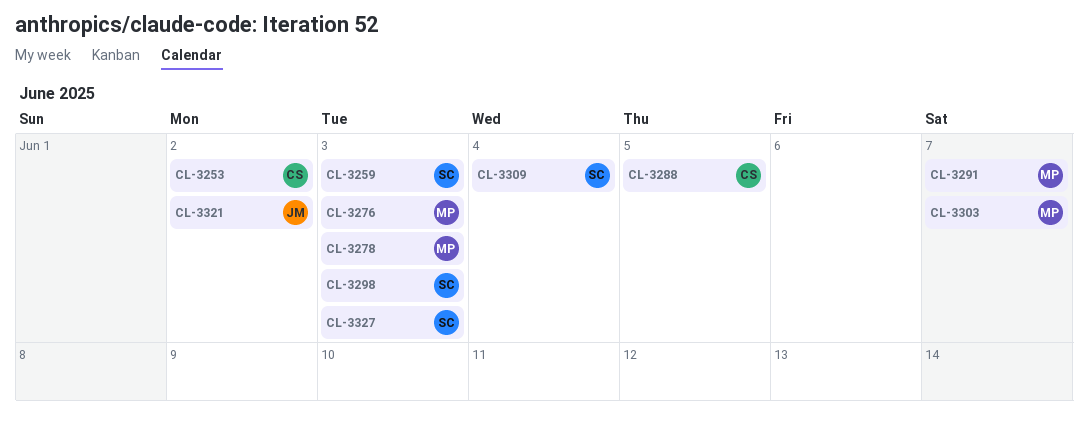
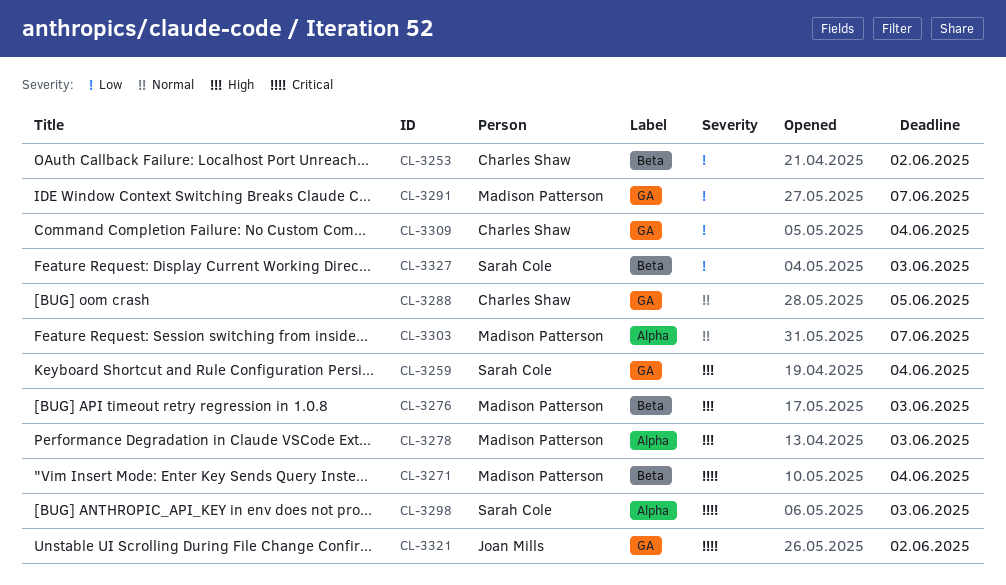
CL-3259, due: Jun 3 -> Jun 4
CL-3271: none -> present
CL-3309, owner: Sarah Cole -> Charles Shaw

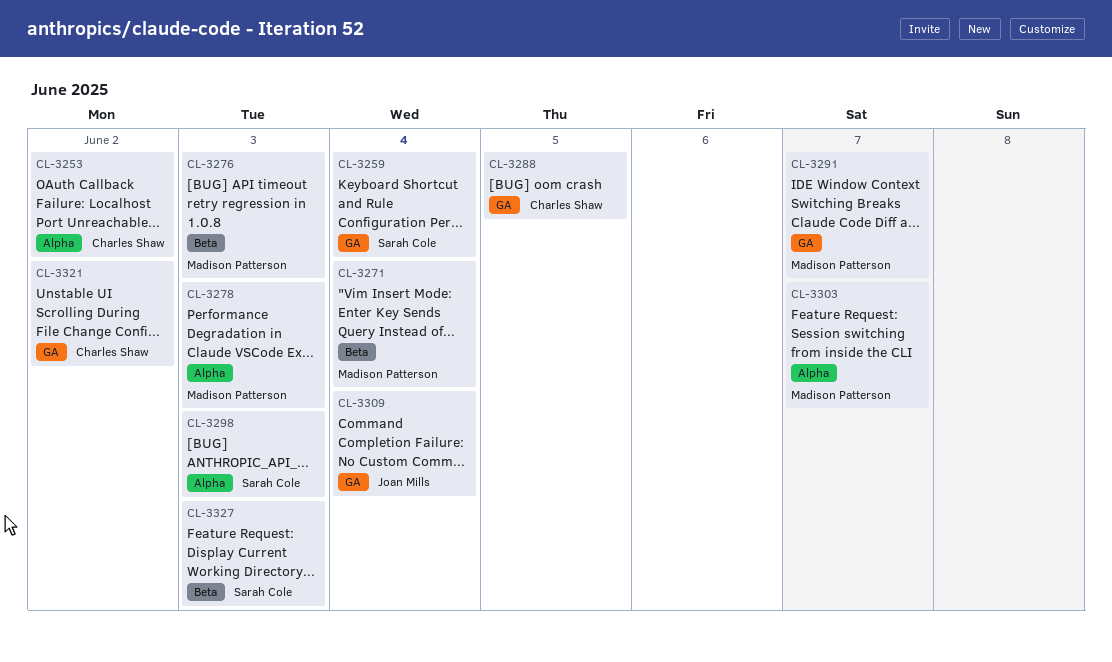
CL-3253, label: Beta -> Alpha
CL-3309, owner: Charles Shaw -> Joan Mills
CL-3321, owner: Joan Mills -> Charles Shaw

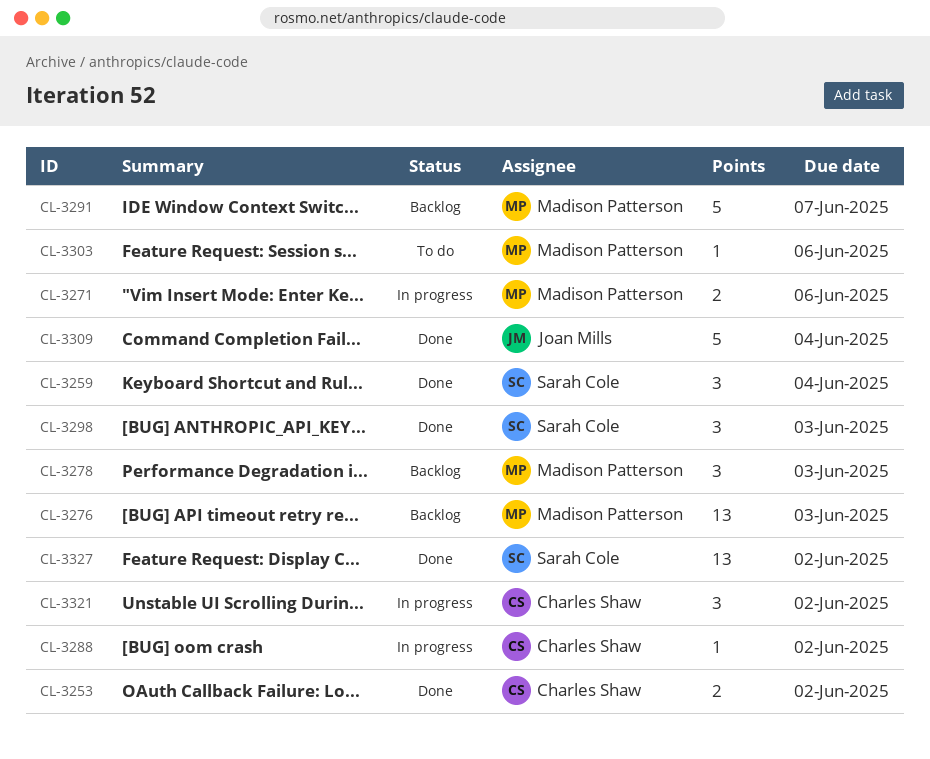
CL-3271, due: Jun 4 -> Jun 6
CL-3288, due: Jun 5 -> Jun 2
CL-3303, due: Jun 7 -> Jun 6
CL-3327, due: Jun 3 -> Jun 2

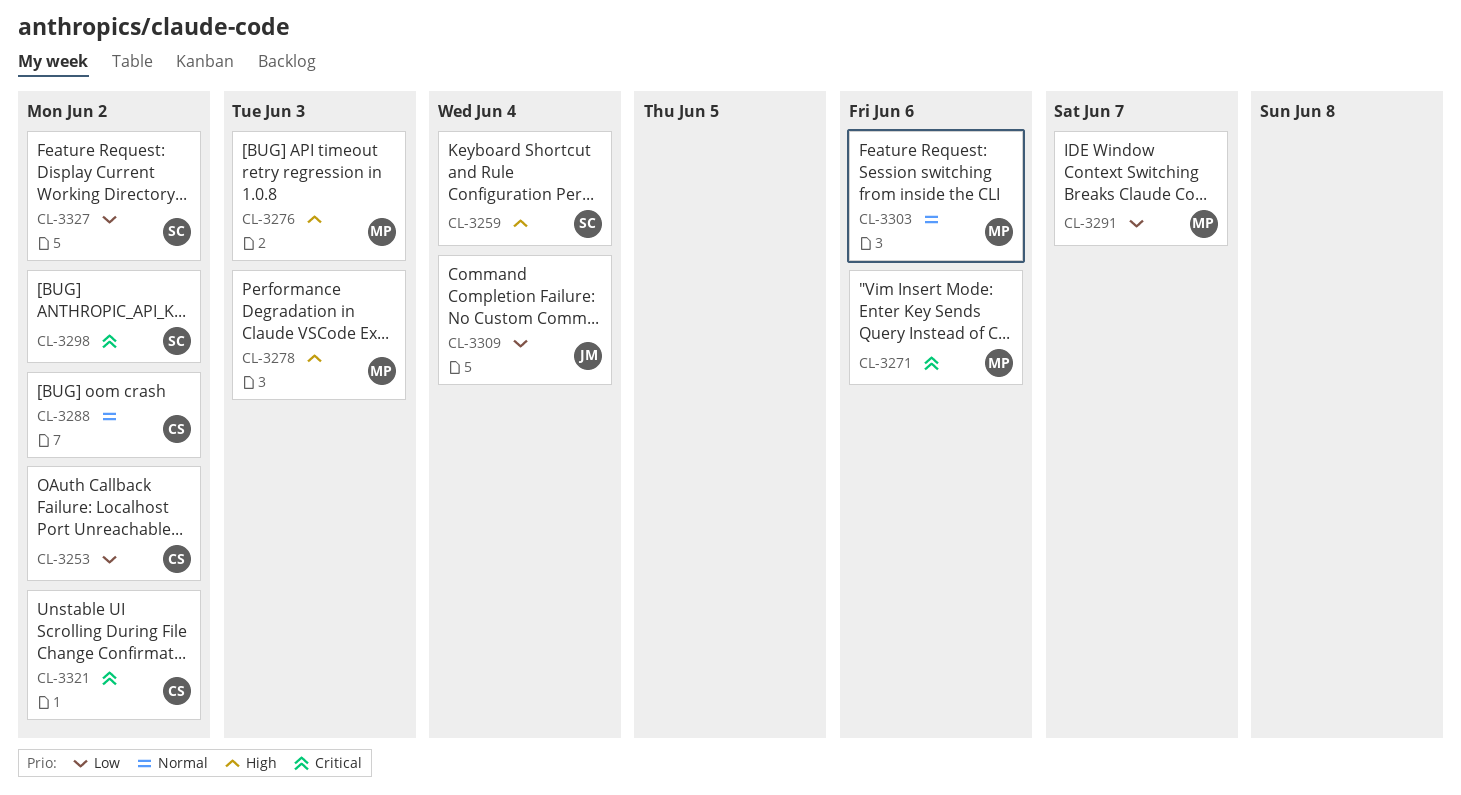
CL-3298, due: Jun 3 -> Jun 2

